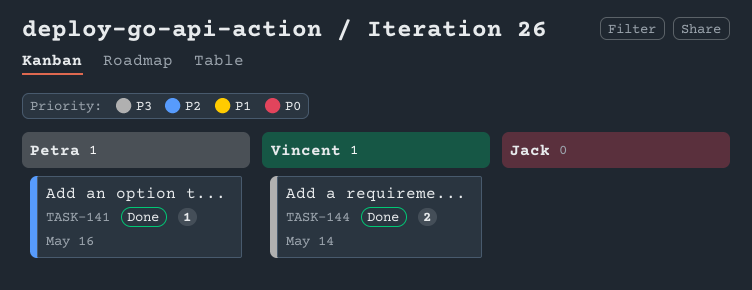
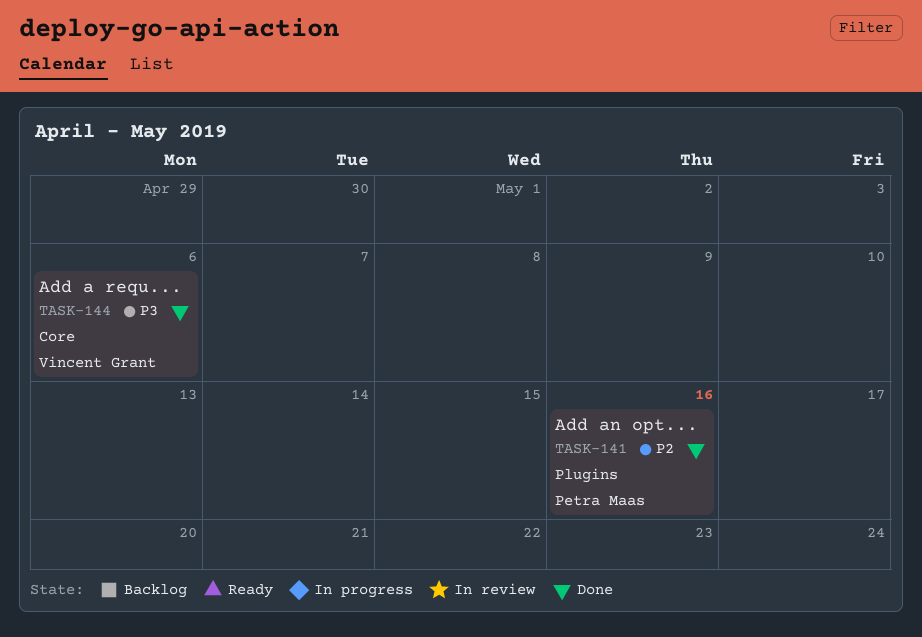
TASK-144, due: May 14 -> May 6

